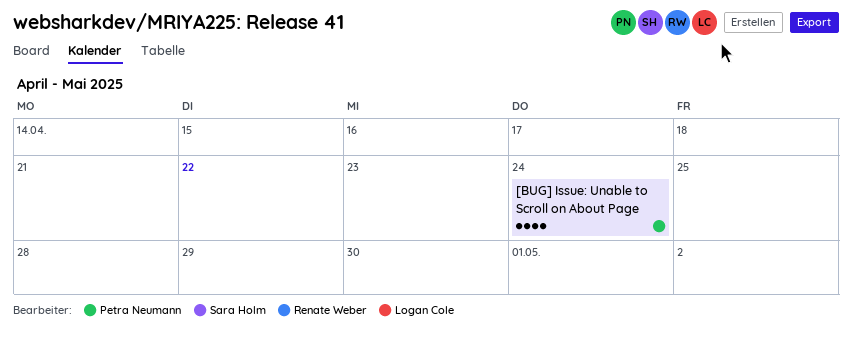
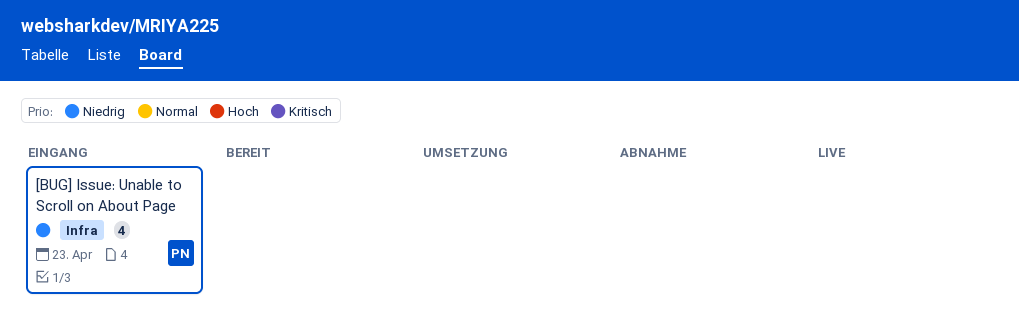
[BUG] Issue: Unable to Scroll on About Page, due: Apr 24 -> Apr 23

